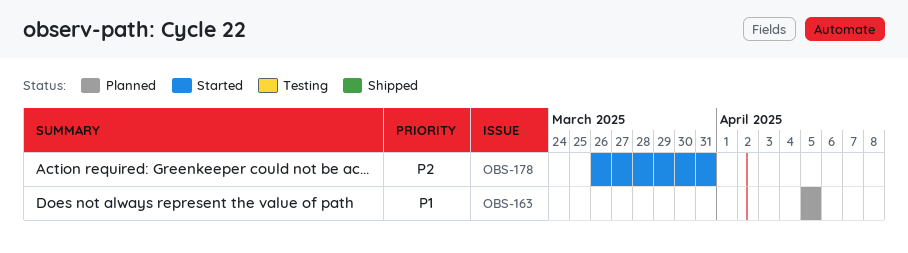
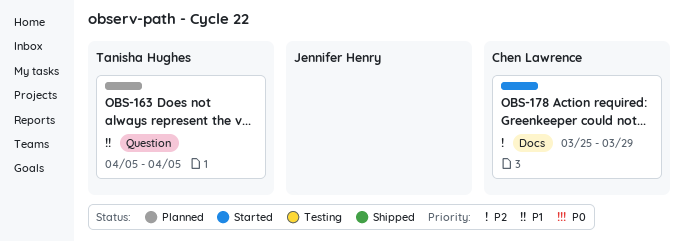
OBS-178, start: Mar 26 -> Mar 25
OBS-178, due: Mar 31 -> Mar 29

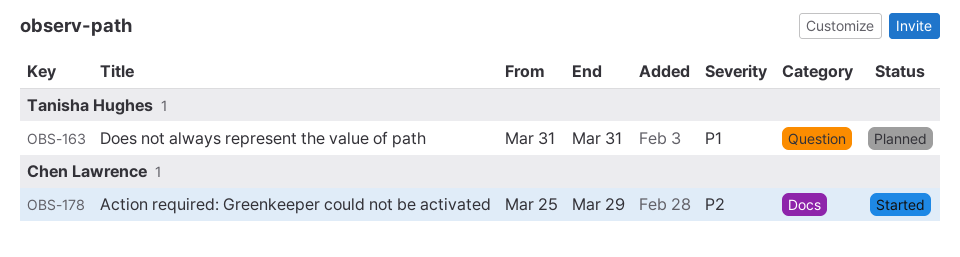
OBS-163, start: Apr 5 -> Mar 31
OBS-163, due: Apr 5 -> Mar 31

